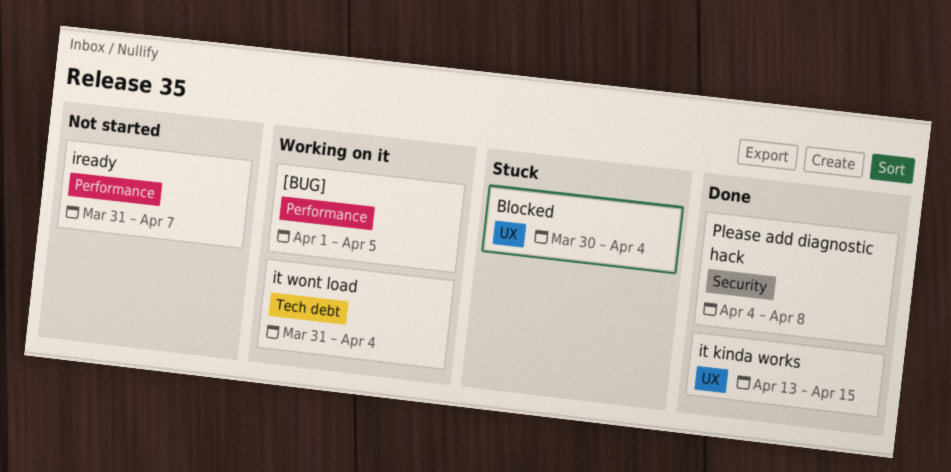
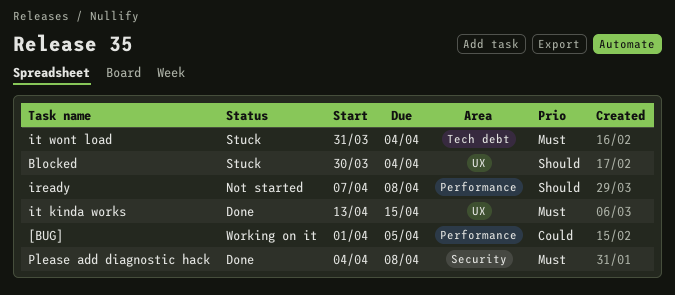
iready, start: Mar 31 -> Apr 7
iready, due: Apr 7 -> Apr 8
it wont load, status: Working on it -> Stuck

